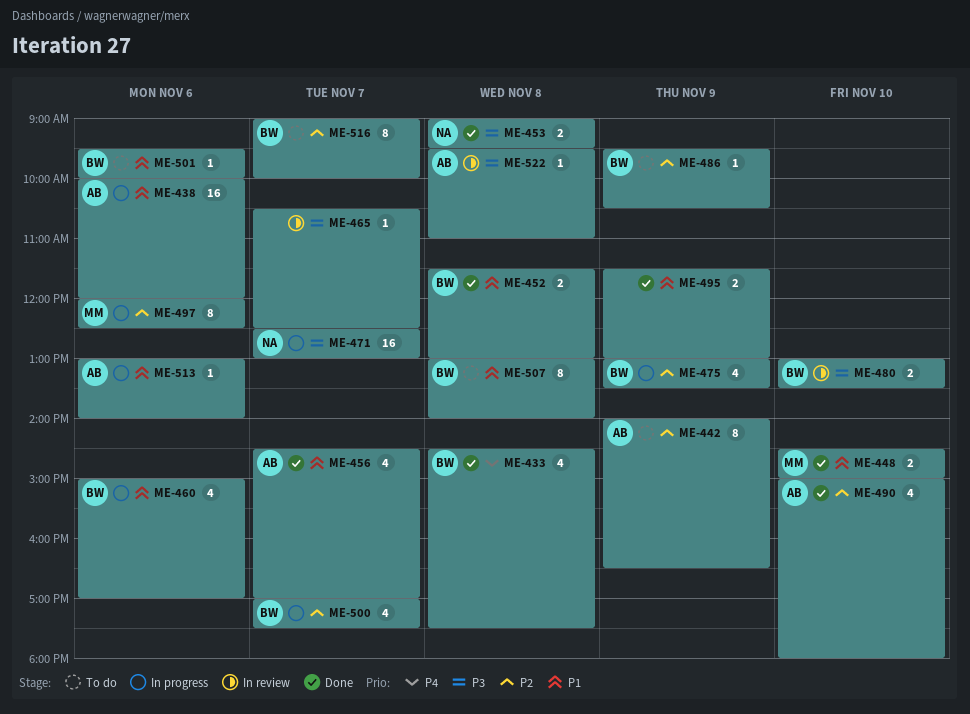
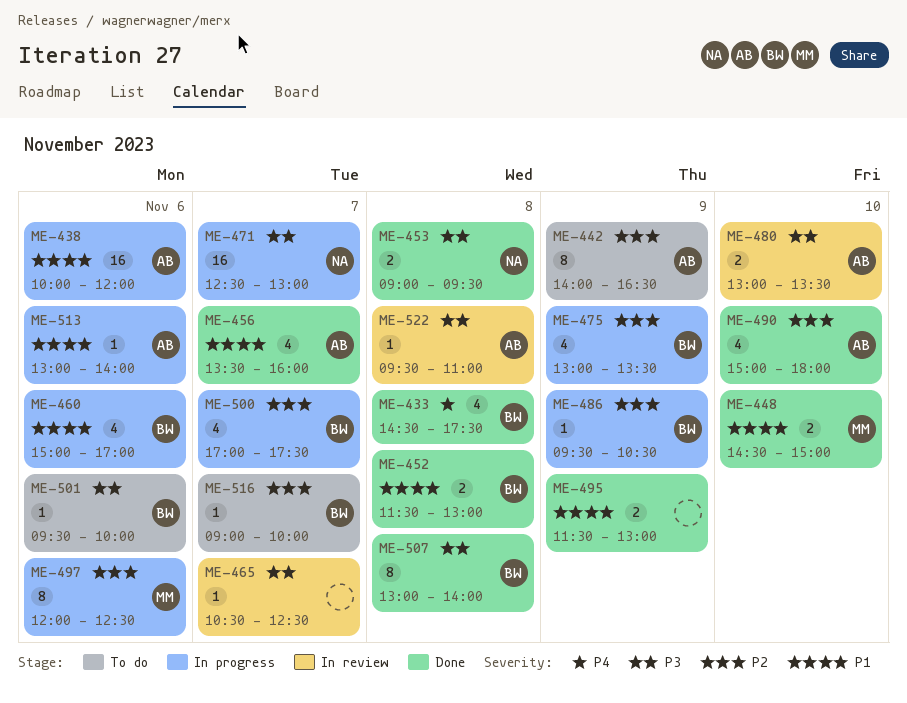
ME-456, begins: 14:30 -> 13:30
ME-456, ends: 17:00 -> 16:00
ME-480, owner: BW -> AB
ME-486, status: To do -> In progress
ME-501, priority: P1 -> P3
ME-507, status: To do -> Done
ME-507, priority: P1 -> P3
ME-516, estimate: 8 -> 1

